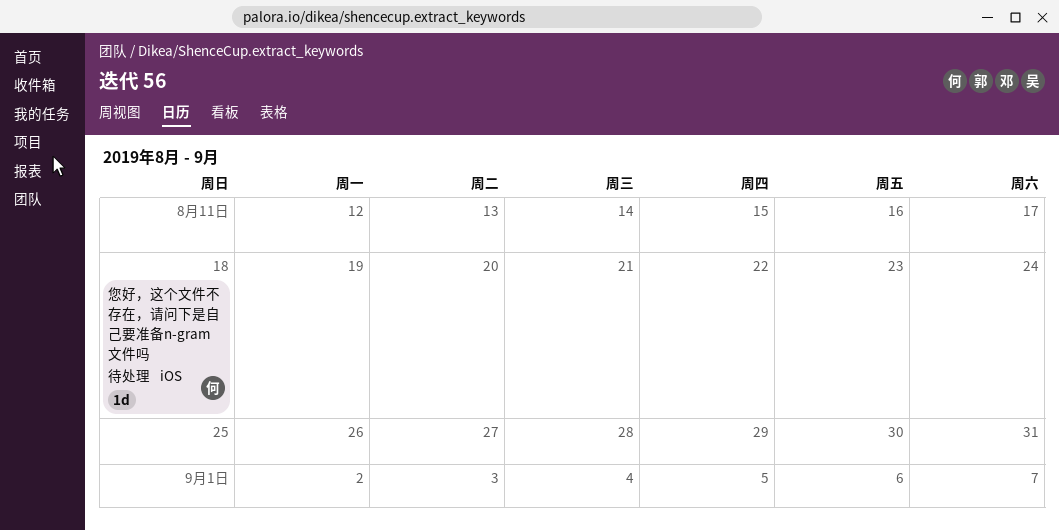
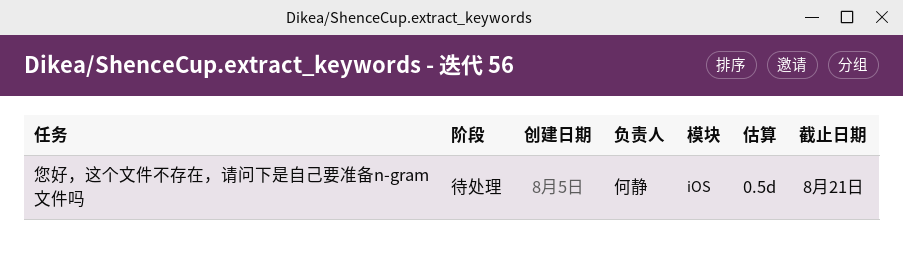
您好，这个文件不存在，请问下是自己要准备n-gram文件吗, estimate: 1d -> 0.5d
您好，这个文件不存在，请问下是自己要准备n-gram文件吗, due: Aug 18 -> Aug 21

